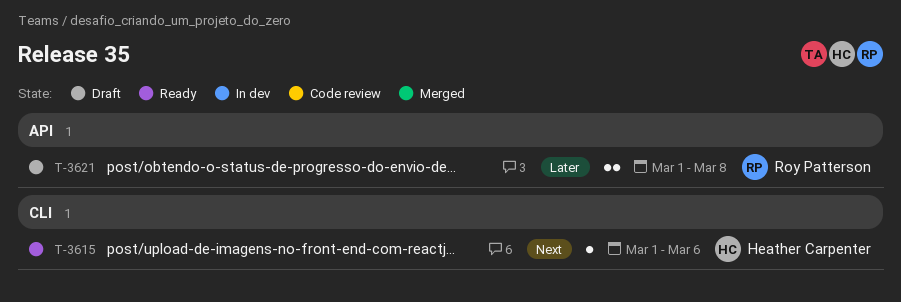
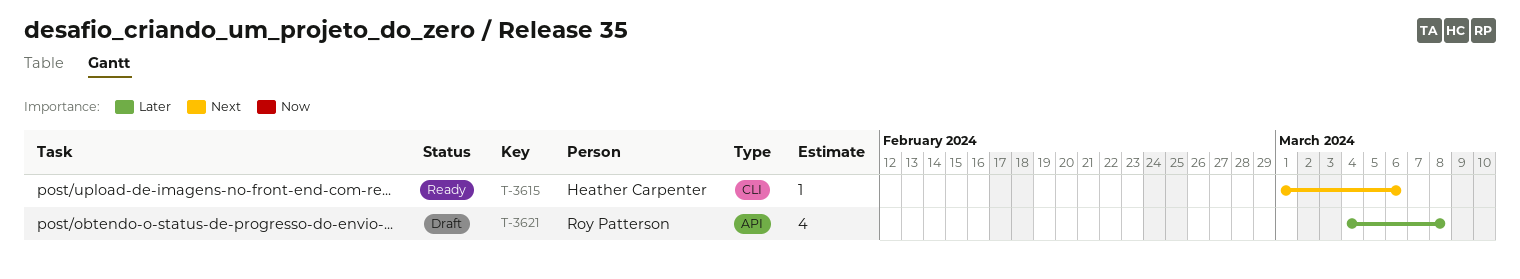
T-3621, estimate: 2 -> 4
T-3621, start: Mar 1 -> Mar 4

